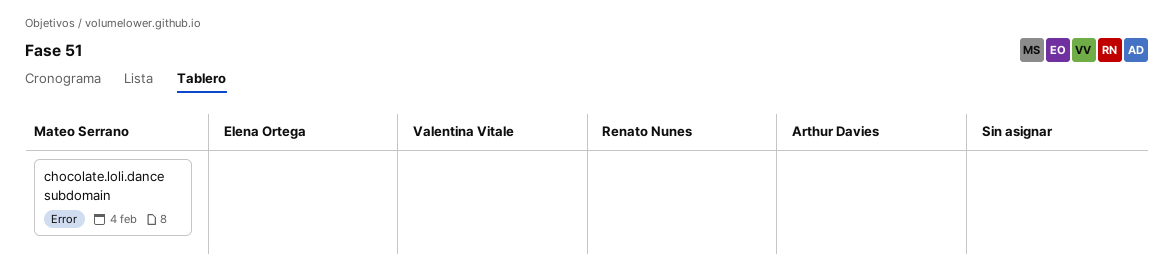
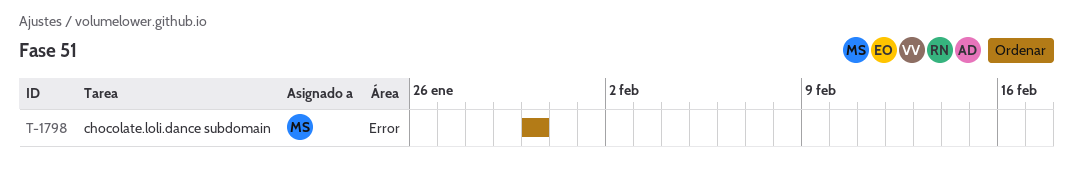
chocolate.loli.dance subdomain, due: Feb 4 -> Jan 30

